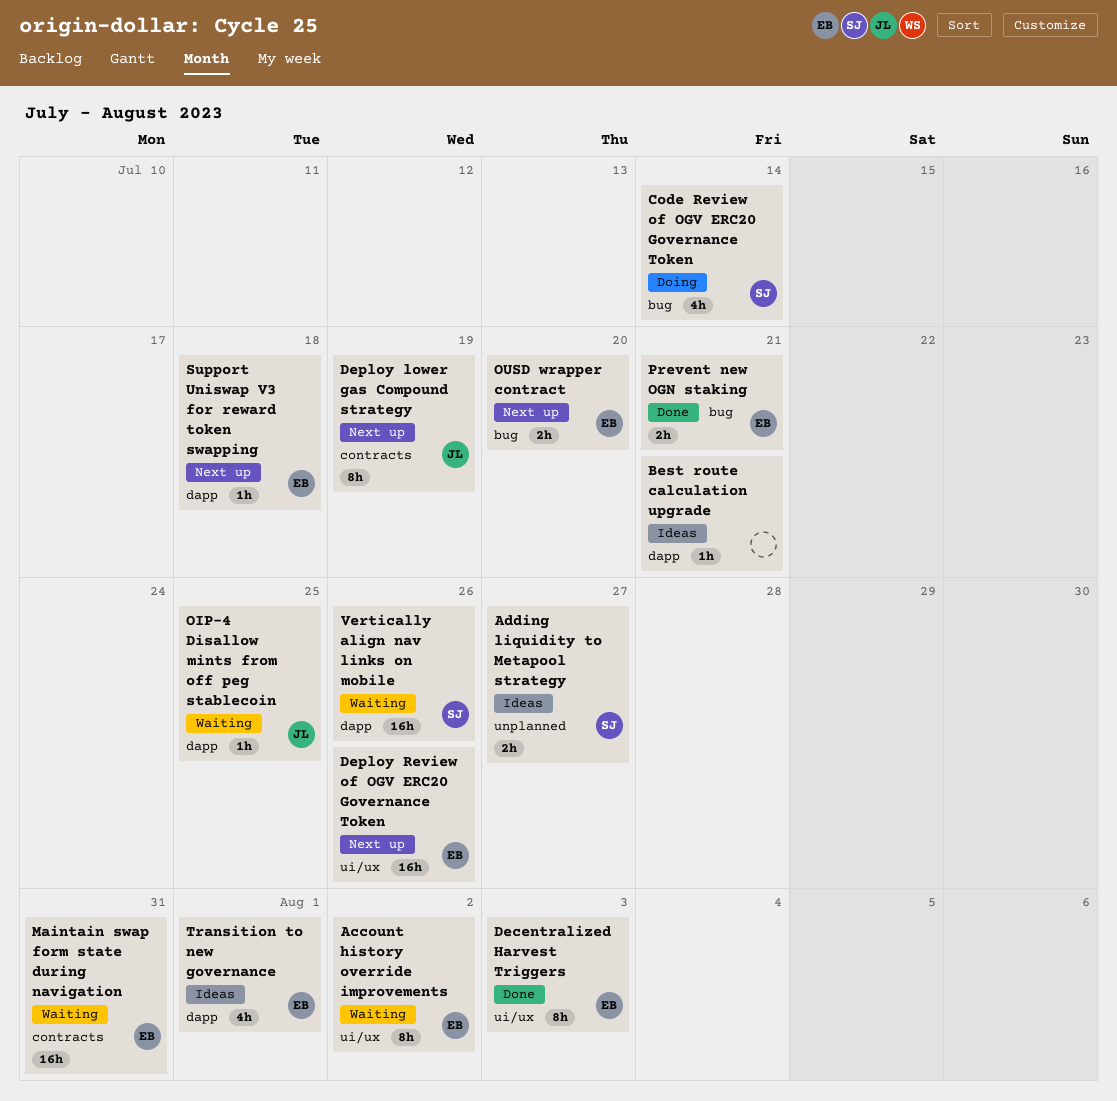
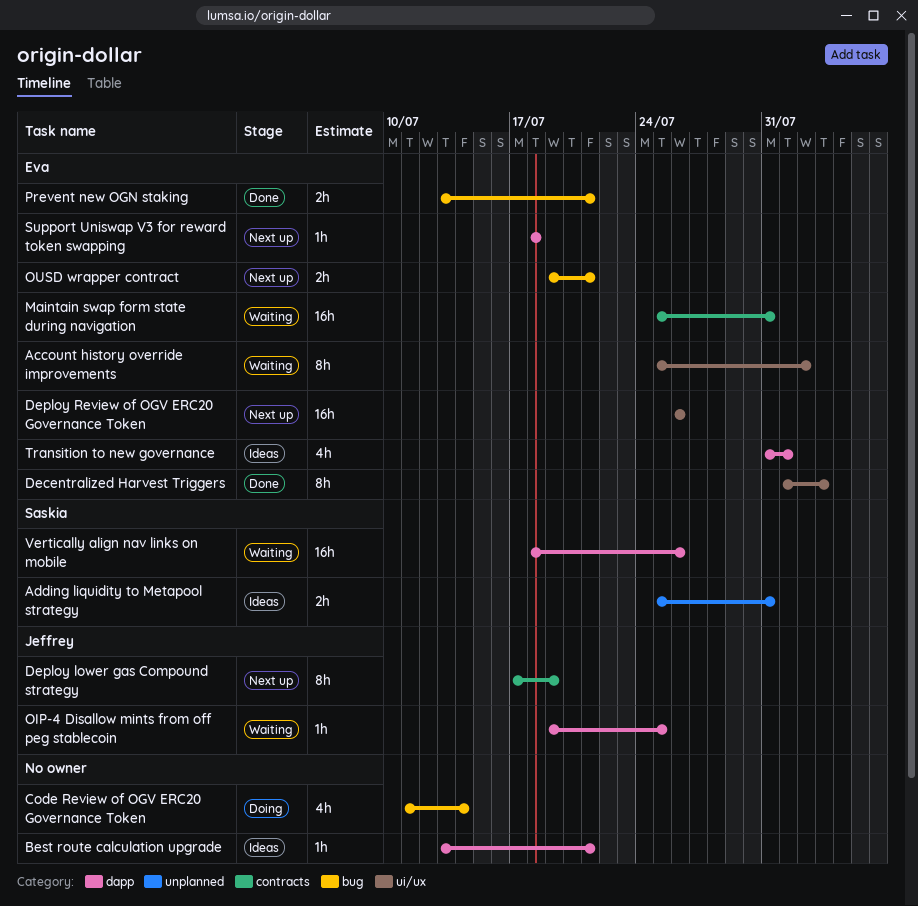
Adding liquidity to Metapool strategy, due: Jul 27 -> Jul 31
Code Review of OGV ERC20 Governance Token, owner: Saskia -> none
OUSD wrapper contract, due: Jul 20 -> Jul 21

